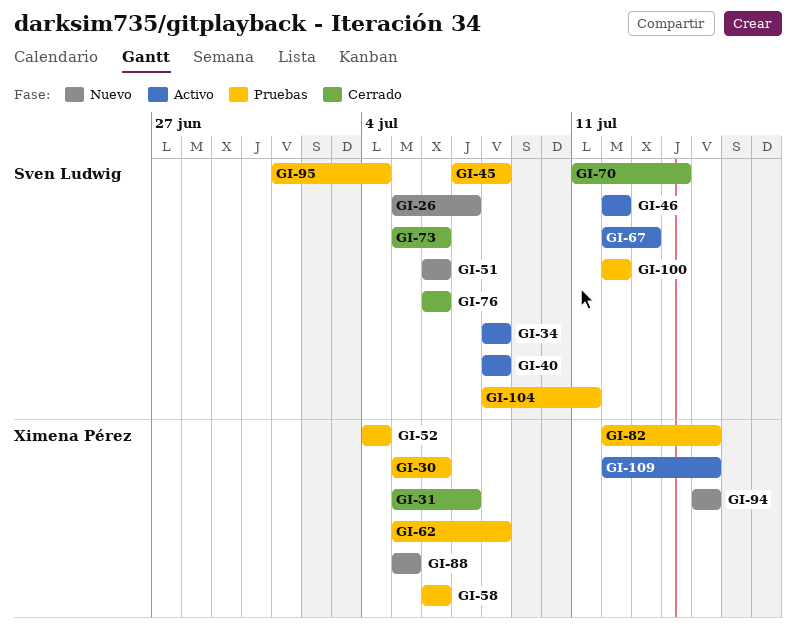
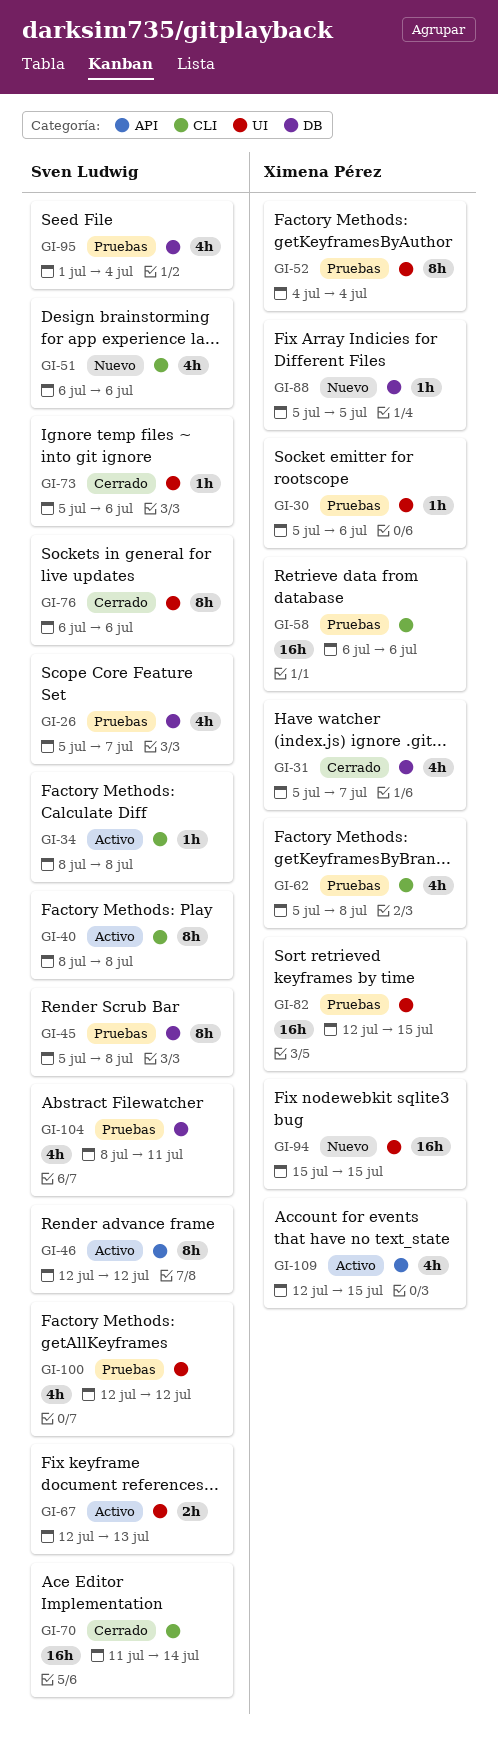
GI-26, status: Nuevo -> Pruebas
GI-45, start: Jul 7 -> Jul 5

